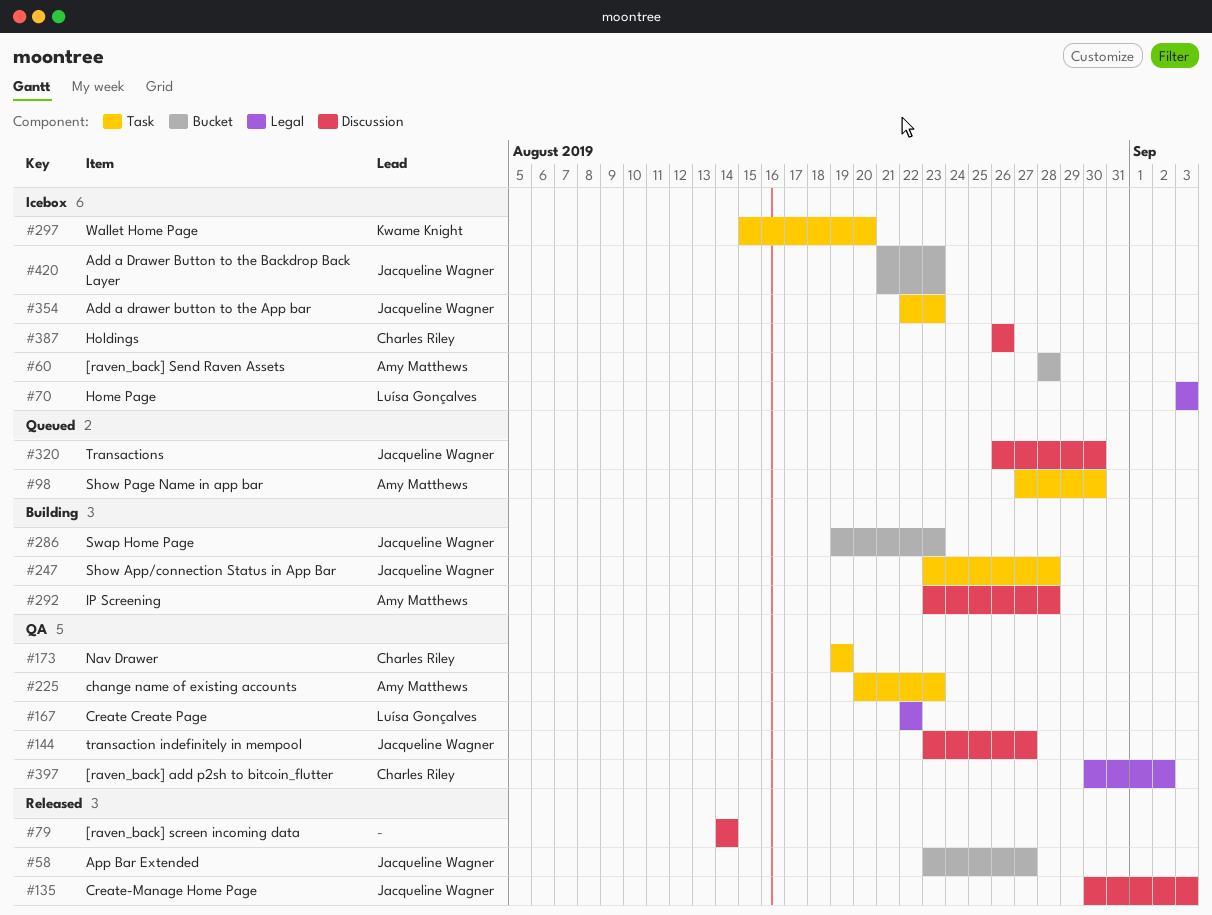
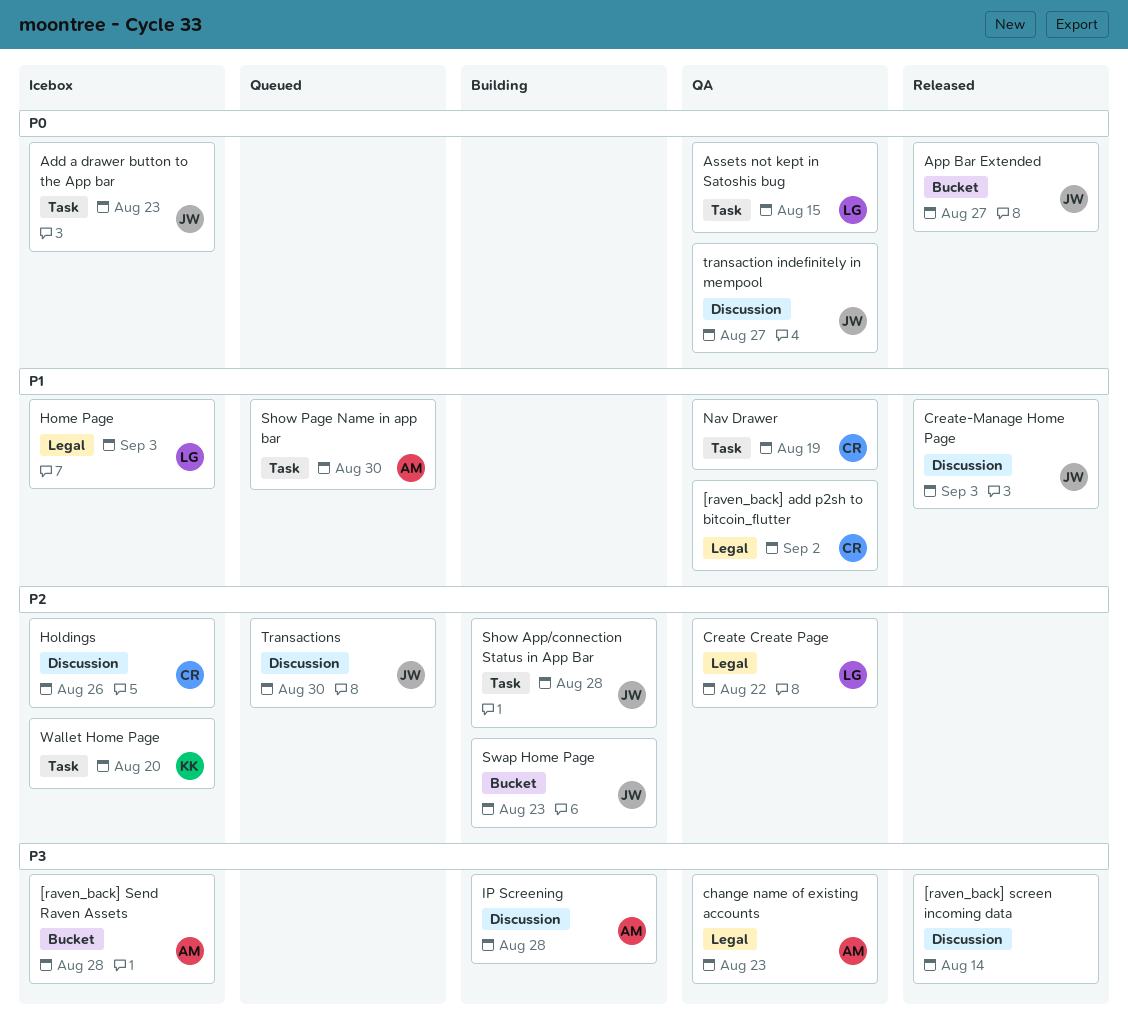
Add a Drawer Button to the Backdrop Back Layer: present -> none
Assets not kept in Satoshis bug: none -> present
change name of existing accounts, label: Task -> Legal

